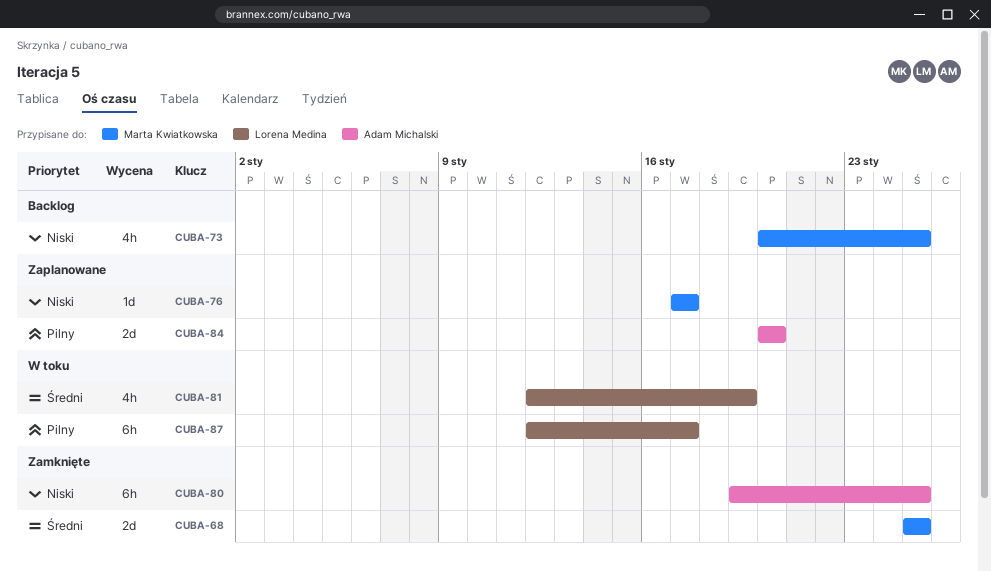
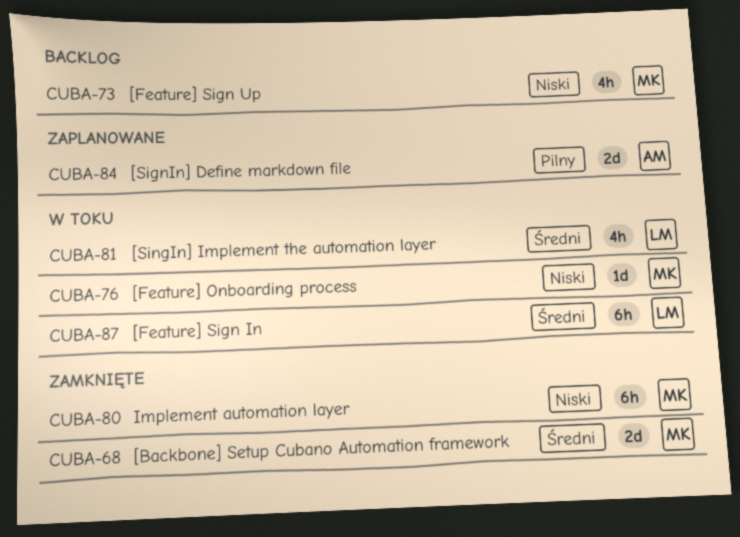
CUBA-76, status: Zaplanowane -> W toku
CUBA-80, owner: Adam Michalski -> Marta Kwiatkowska
CUBA-87, priority: Pilny -> Średni

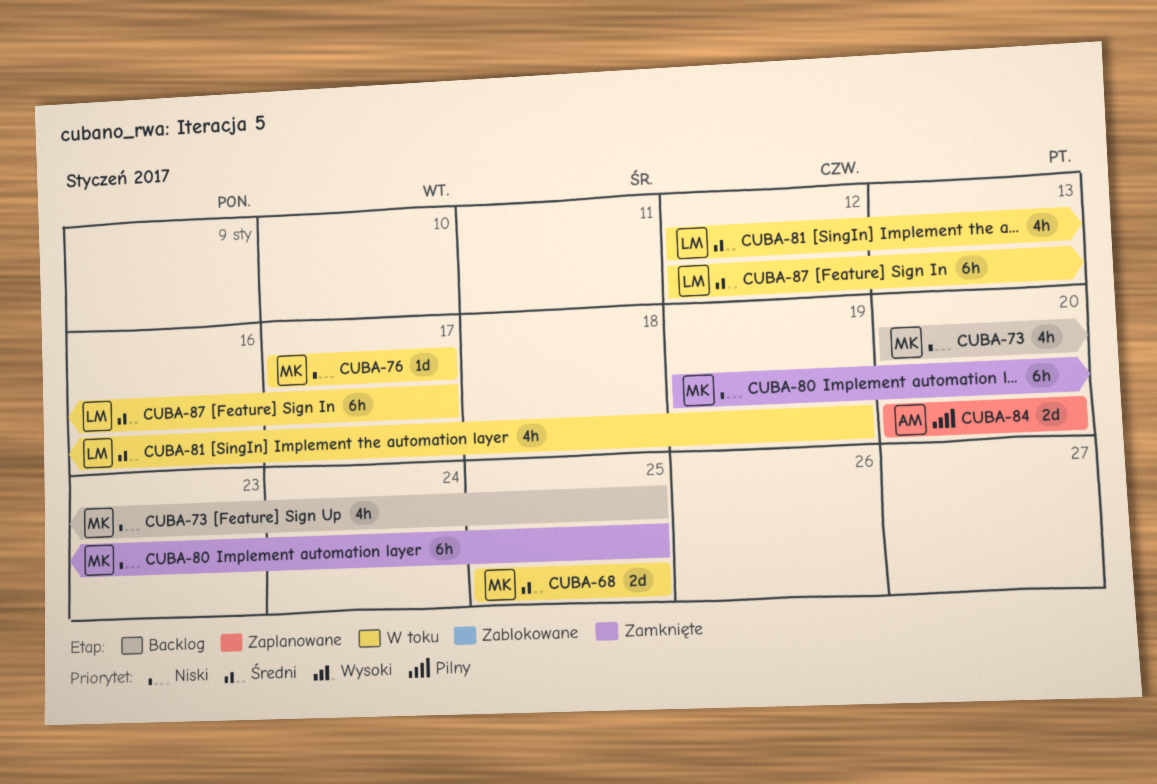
CUBA-68, status: Zamknięte -> W toku

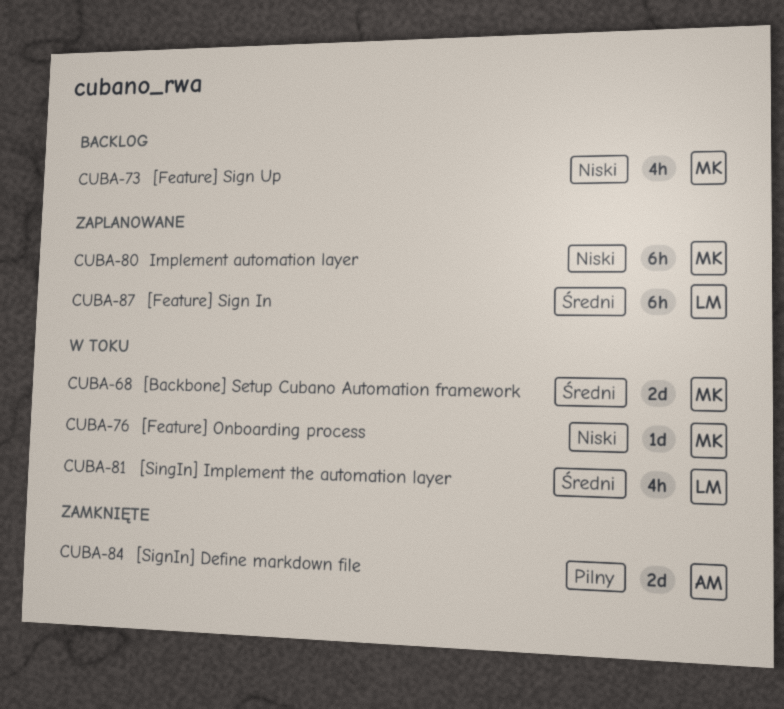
CUBA-80, status: Zamknięte -> Zaplanowane
CUBA-84, status: Zaplanowane -> Zamknięte
CUBA-87, status: W toku -> Zaplanowane

